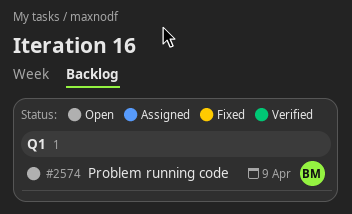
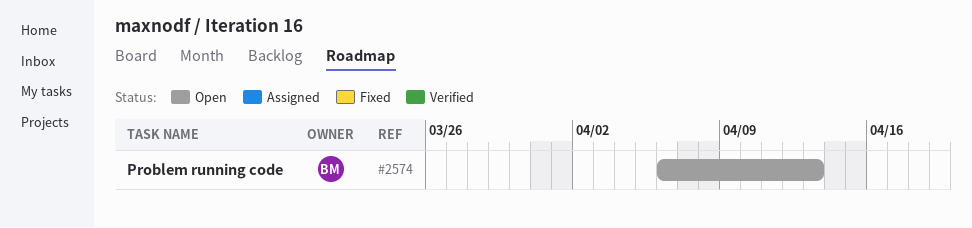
#2574, due: Apr 9 -> Apr 13

